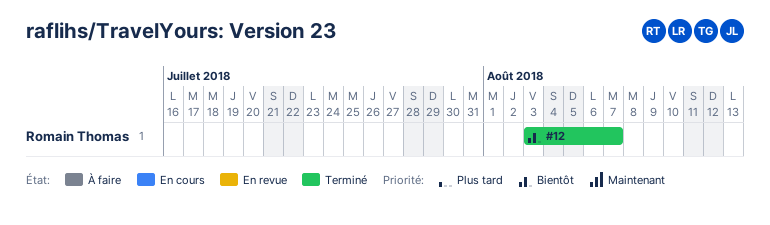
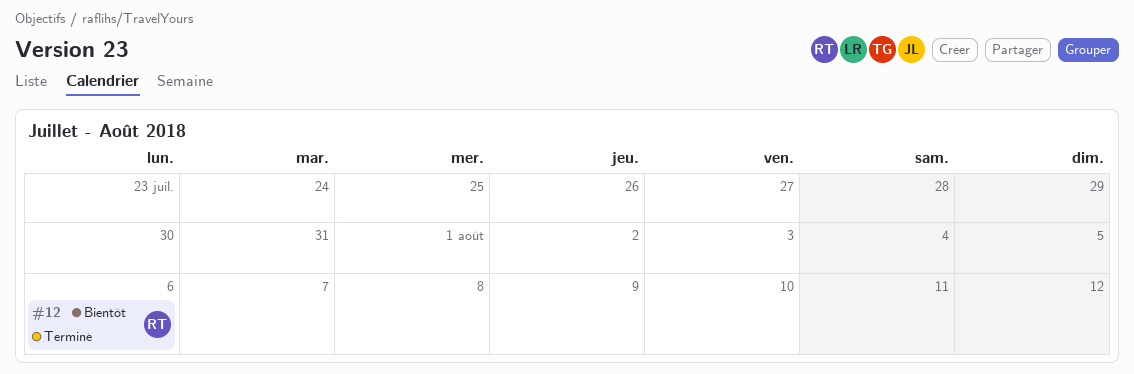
#12, due: Aug 7 -> Aug 6

